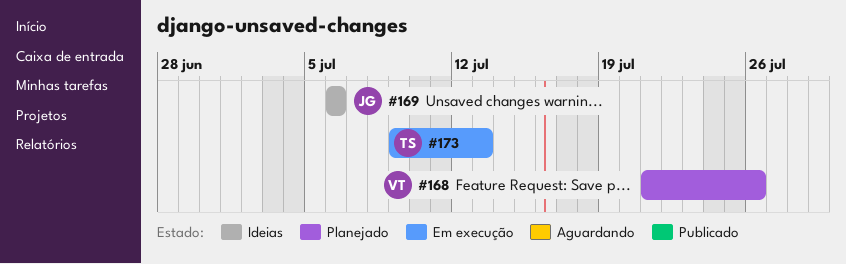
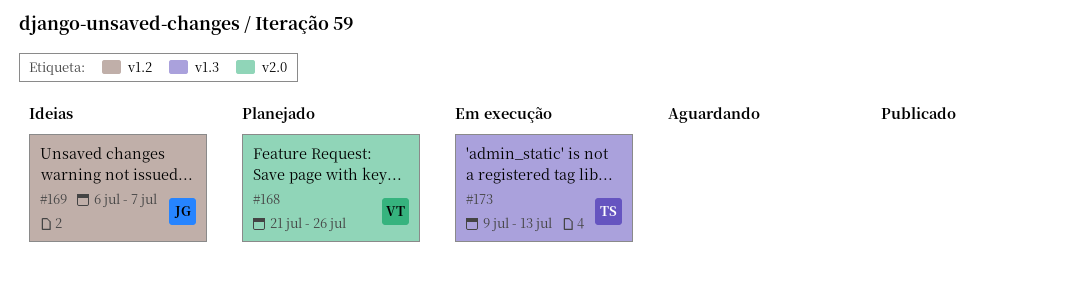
#169, due: Jul 6 -> Jul 7

